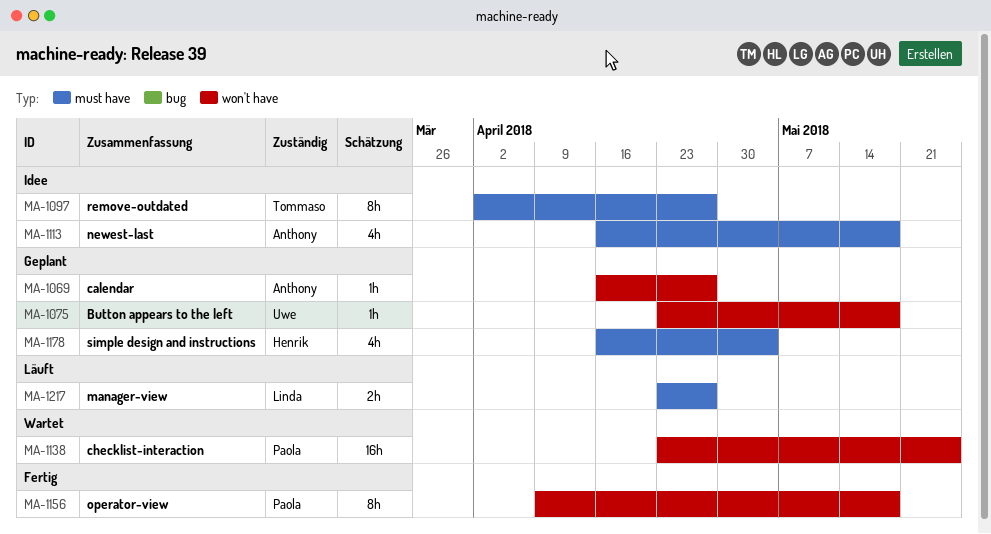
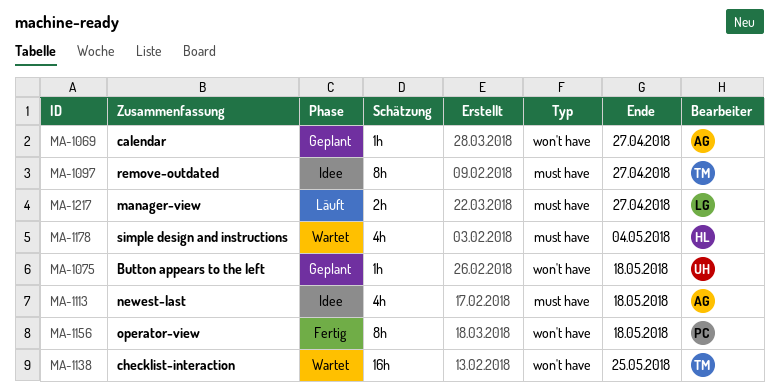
MA-1138, owner: Paola -> Tommaso
MA-1178, status: Geplant -> Wartet

